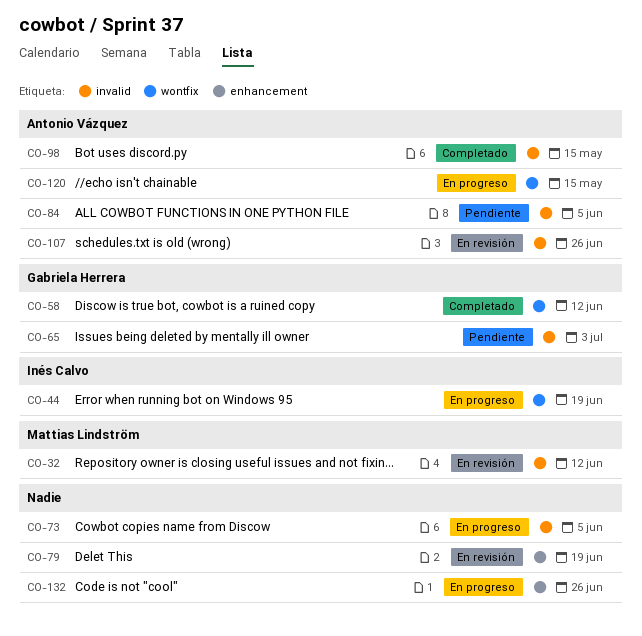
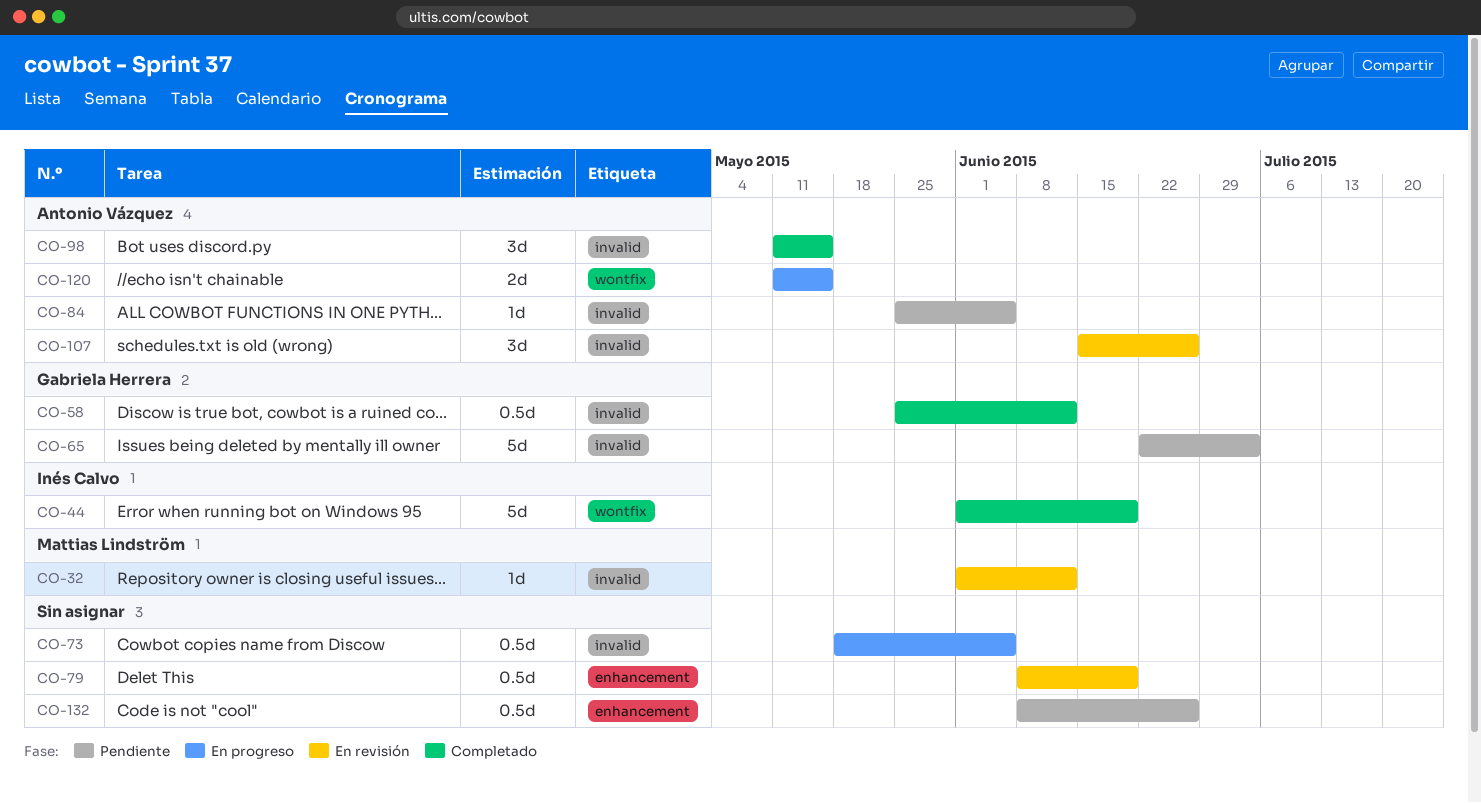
CO-44, status: En progreso -> Completado
CO-58, label: wontfix -> invalid
CO-132, status: En progreso -> Pendiente

